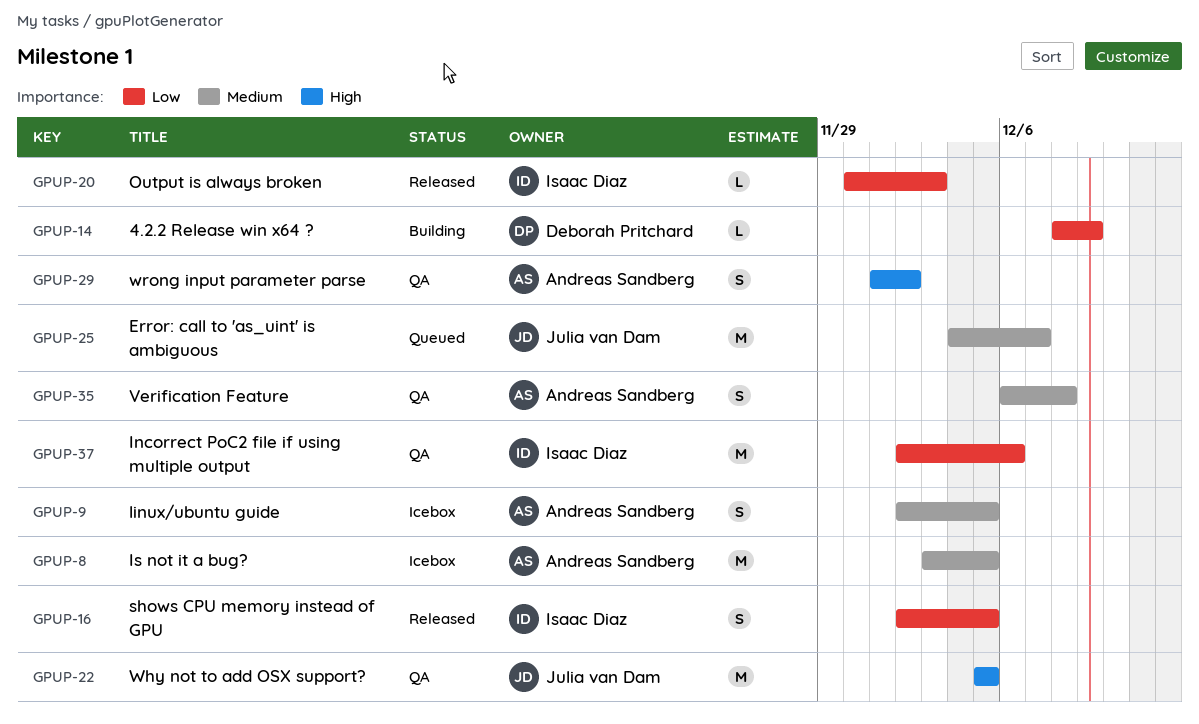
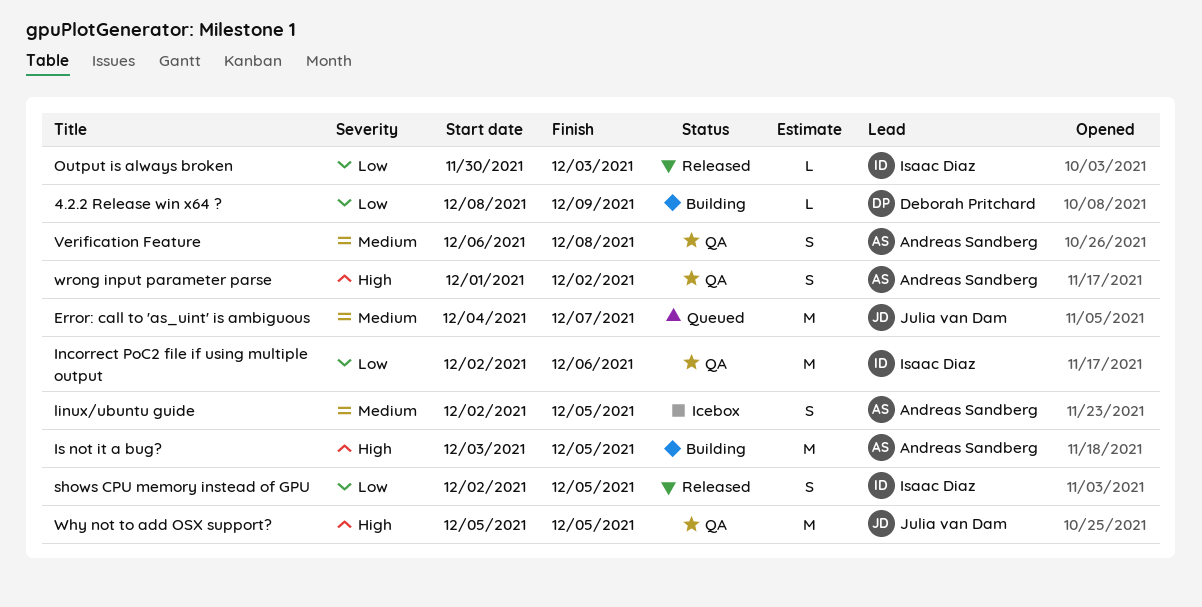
Is not it a bug?, status: Icebox -> Building
Is not it a bug?, priority: Medium -> High

